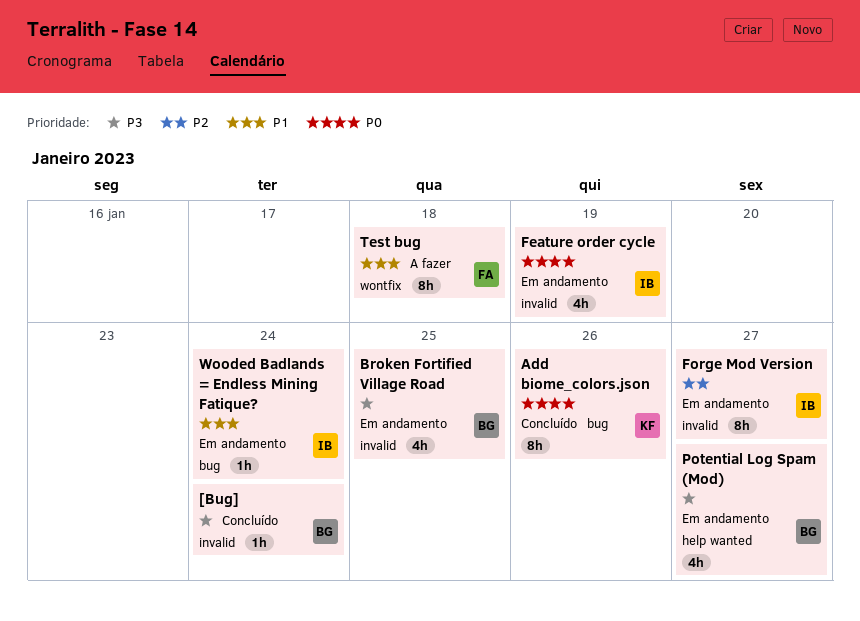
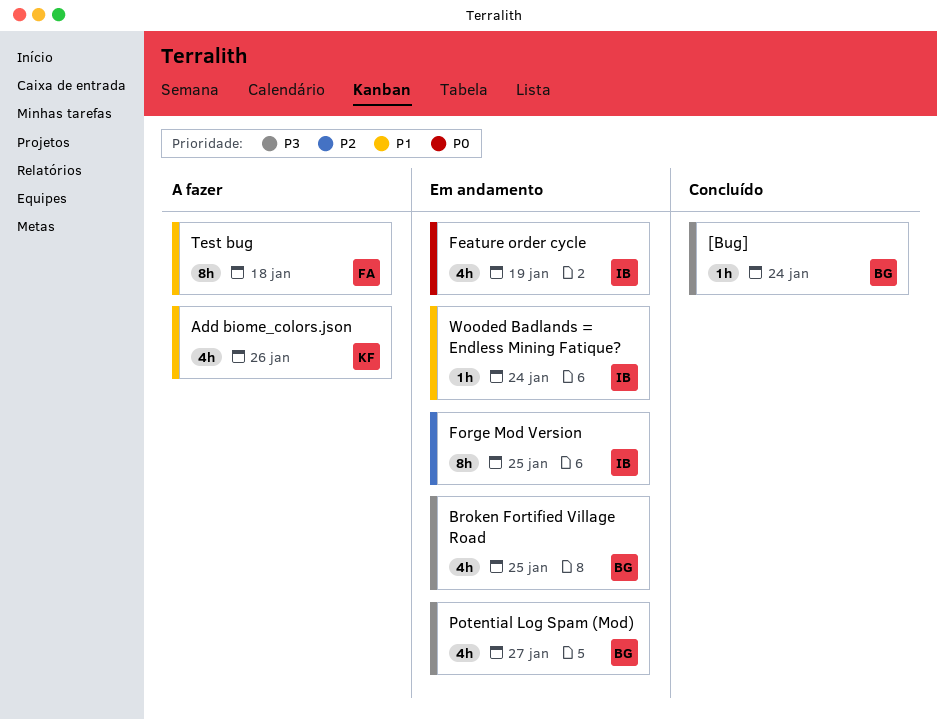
Add biome_colors.json, status: Concluído -> A fazer
Add biome_colors.json, priority: P0 -> P1
Add biome_colors.json, estimate: 8h -> 4h
Forge Mod Version, due: Jan 27 -> Jan 25

